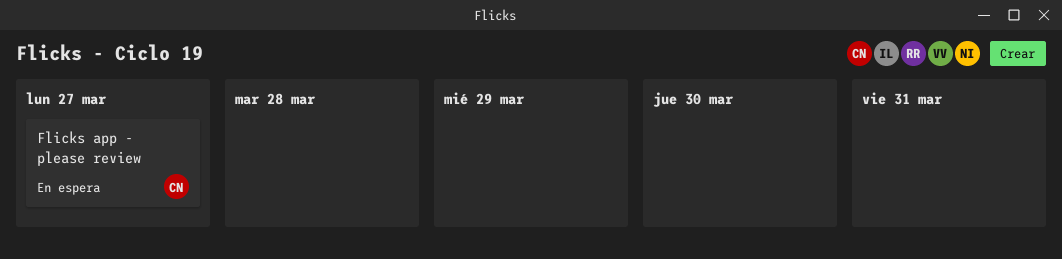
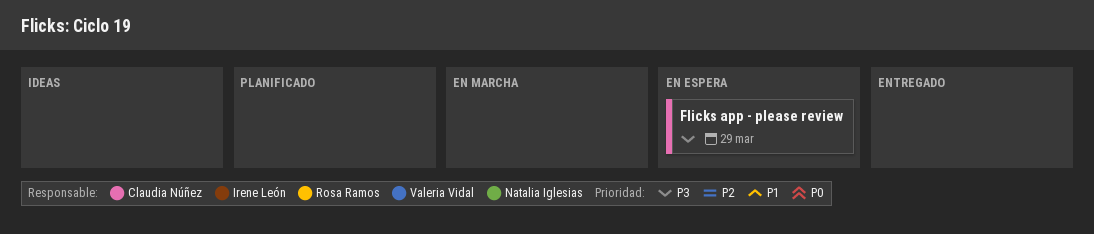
Flicks app - please review, due: Mar 27 -> Mar 29

